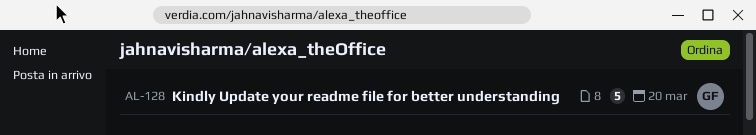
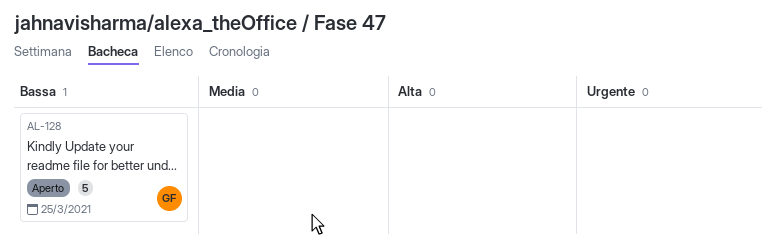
AL-128, due: Mar 20 -> Mar 25

